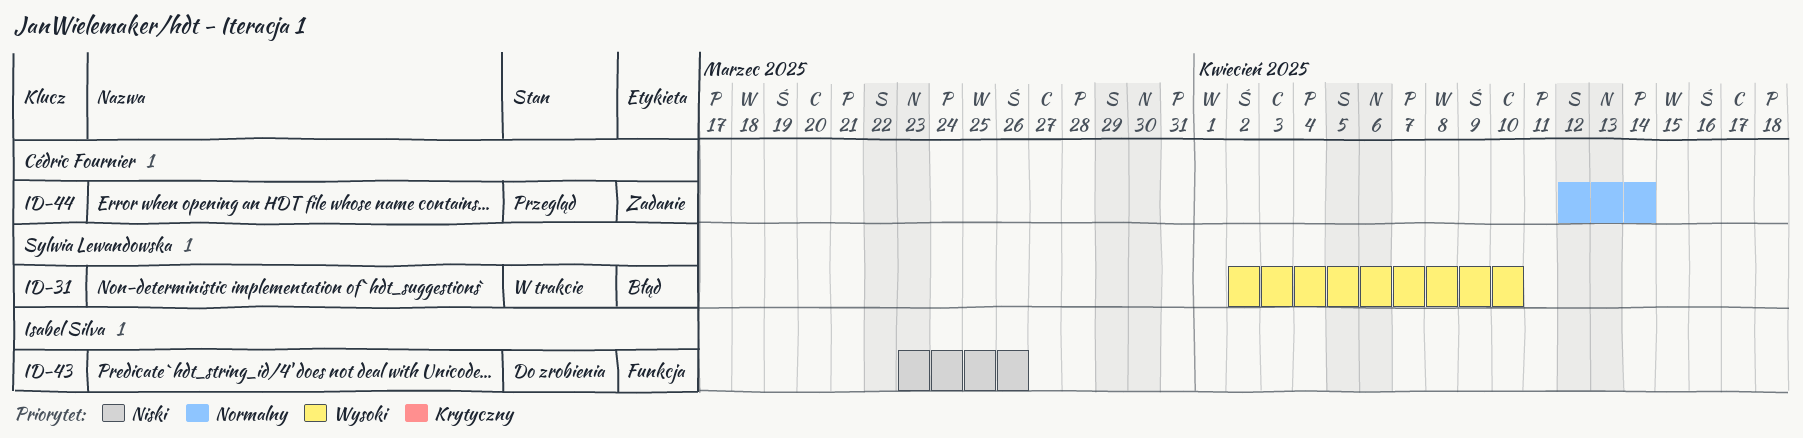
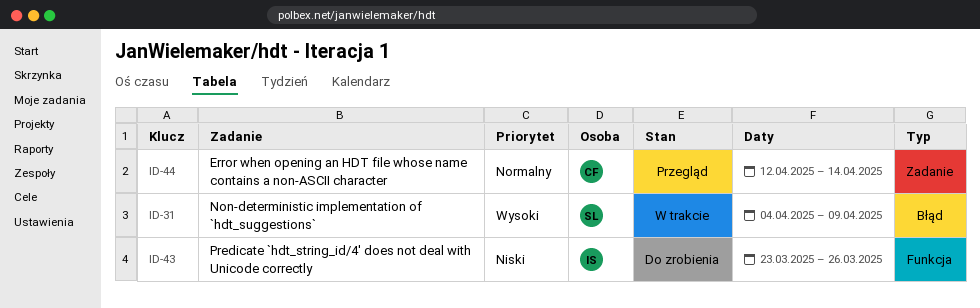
ID-31, start: Apr 2 -> Apr 4
ID-31, due: Apr 10 -> Apr 9

